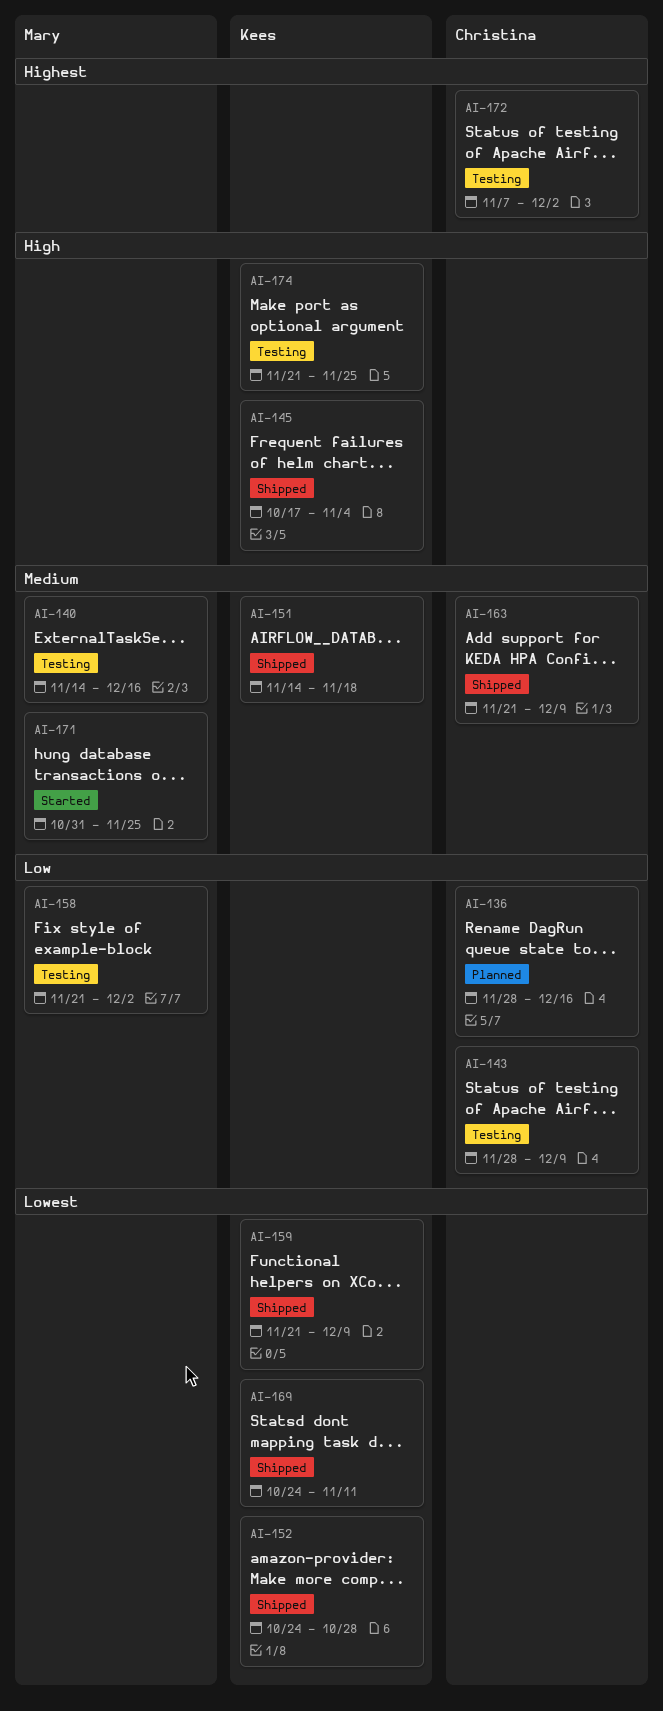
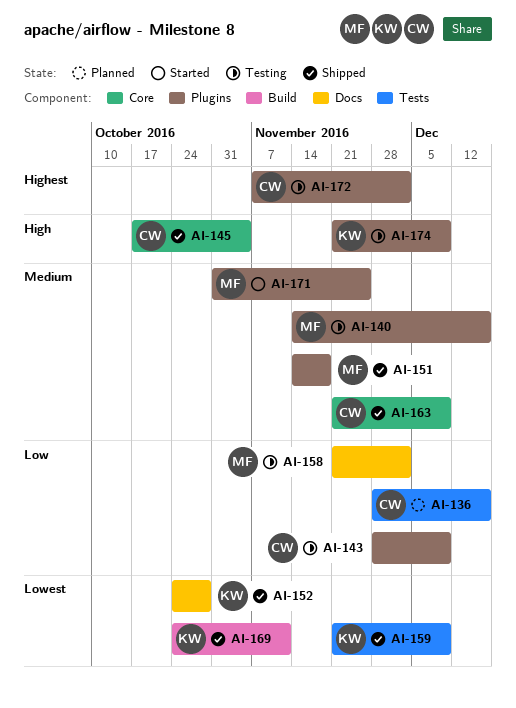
AI-145, owner: Kees -> Christina
AI-151, owner: Kees -> Mary
AI-174, due: Nov 25 -> Dec 9

